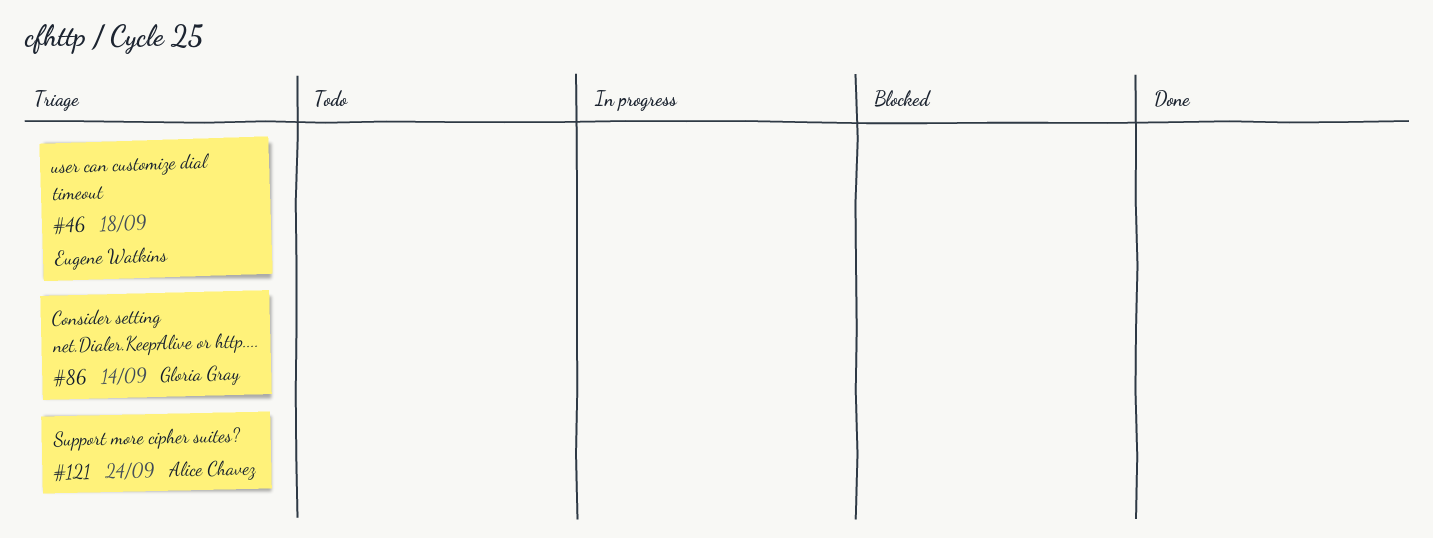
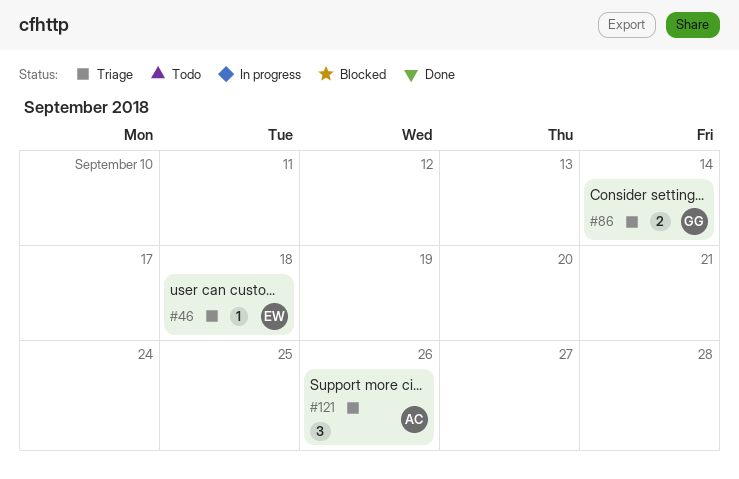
#121, due: Sep 24 -> Sep 26

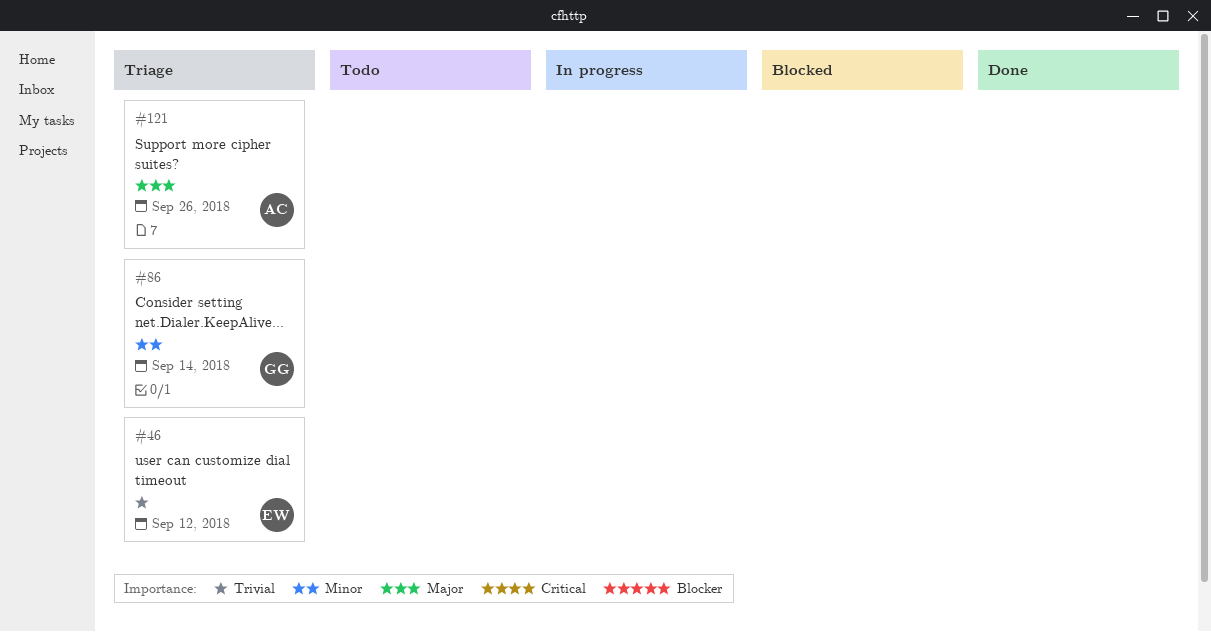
#46, due: Sep 18 -> Sep 12

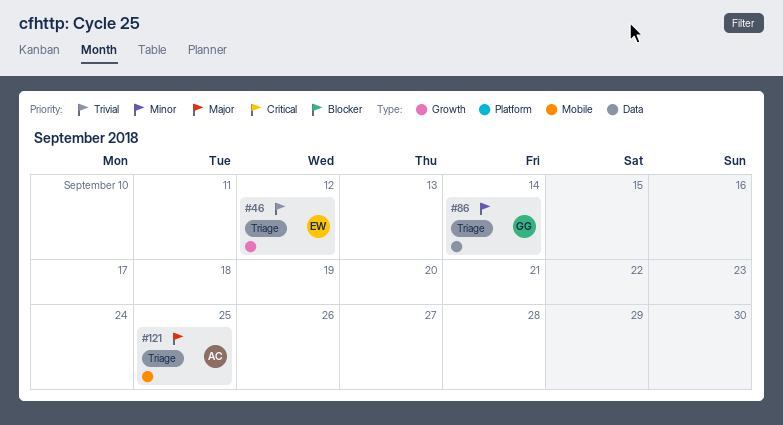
#121, due: Sep 26 -> Sep 25

